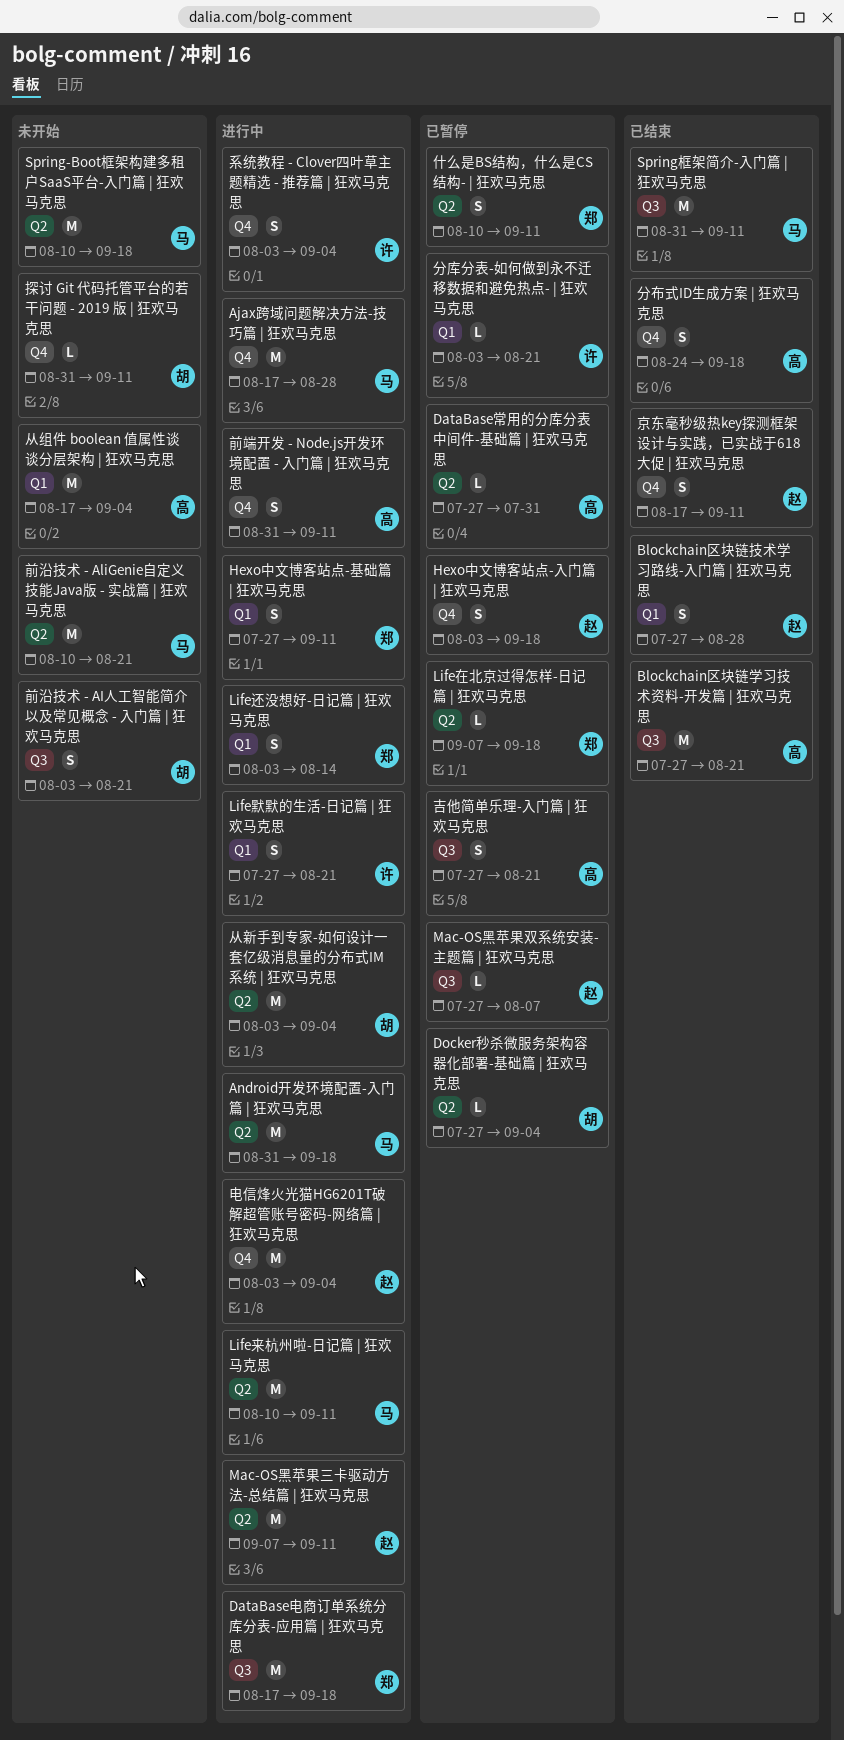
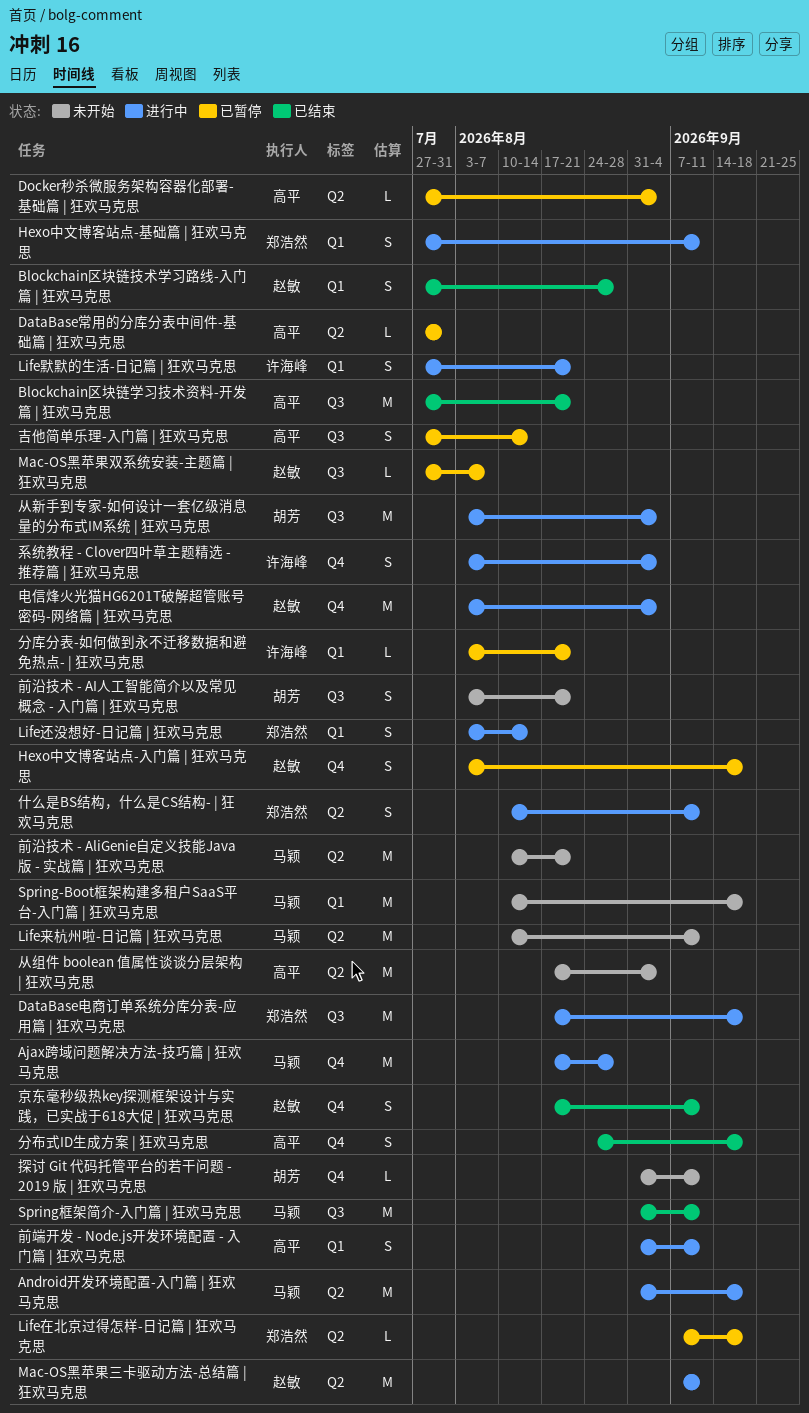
Docker秒杀微服务架构容器化部署-基础篇 | 狂欢马克思, owner: 胡芳 -> 高平
Life来杭州啦-日记篇 | 狂欢马克思, status: 进行中 -> 未开始
Spring-Boot框架构建多租户SaaS平台-入门篇 | 狂欢马克思, label: Q2 -> Q1
什么是BS结构，什么是CS结构- | 狂欢马克思, status: 已暂停 -> 进行中
从新手到专家-如何设计一套亿级消息量的分布式IM系统 | 狂欢马克思, label: Q2 -> Q3
从组件 boolean 值属性谈谈分层架构 | 狂欢马克思, label: Q1 -> Q2
前端开发 - Node.js开发环境配置 - 入门篇 | 狂欢马克思, label: Q4 -> Q1
吉他简单乐理-入门篇 | 狂欢马克思, due: Aug 21 -> Aug 14

